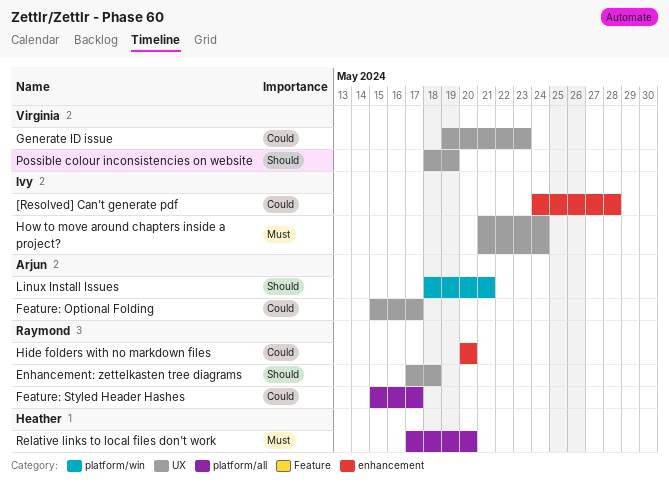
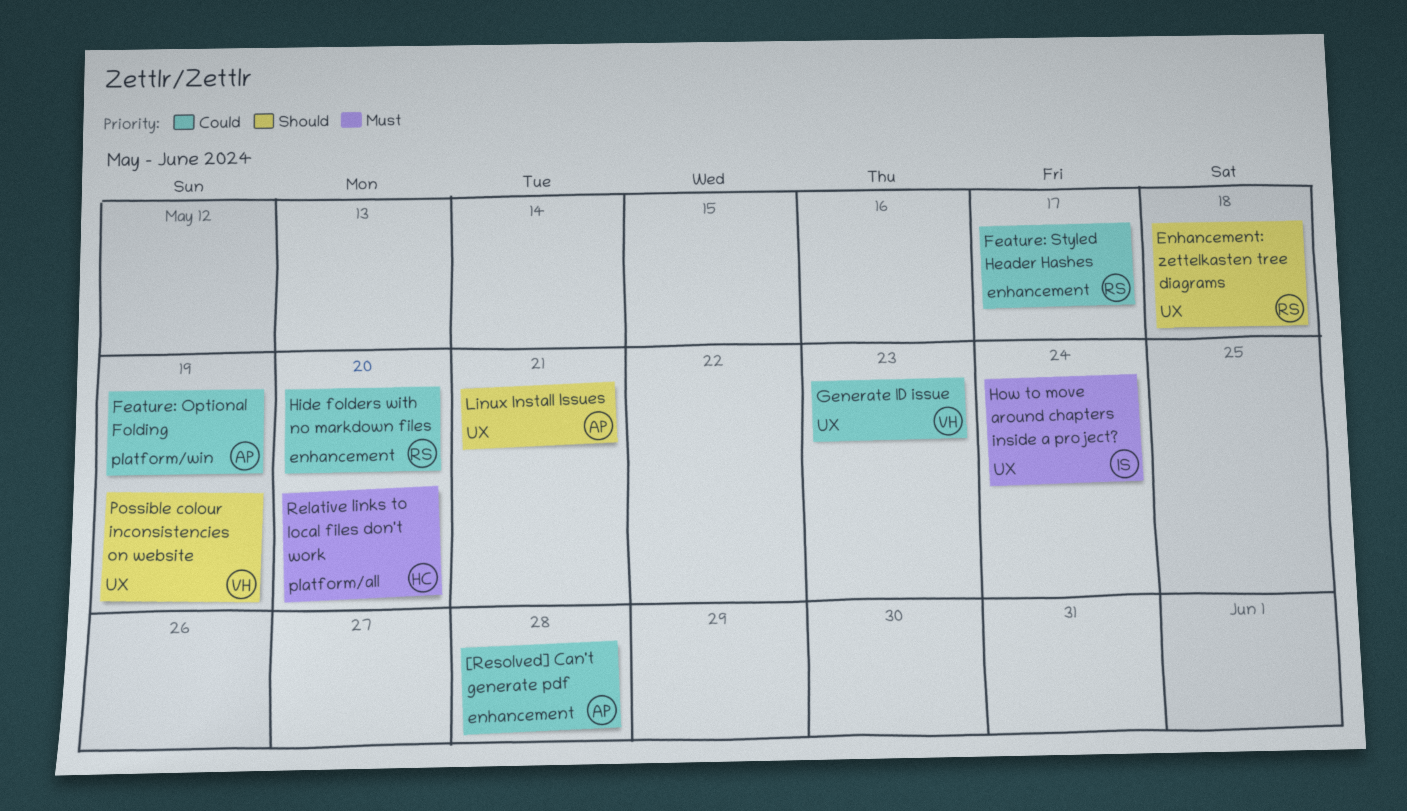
[Resolved] Can't generate pdf, owner: Ivy -> Arjun
Feature: Optional Folding, label: UX -> platform/win
Feature: Optional Folding, due: May 17 -> May 19
Feature: Styled Header Hashes, label: platform/all -> enhancement
Linux Install Issues, label: platform/win -> UX

